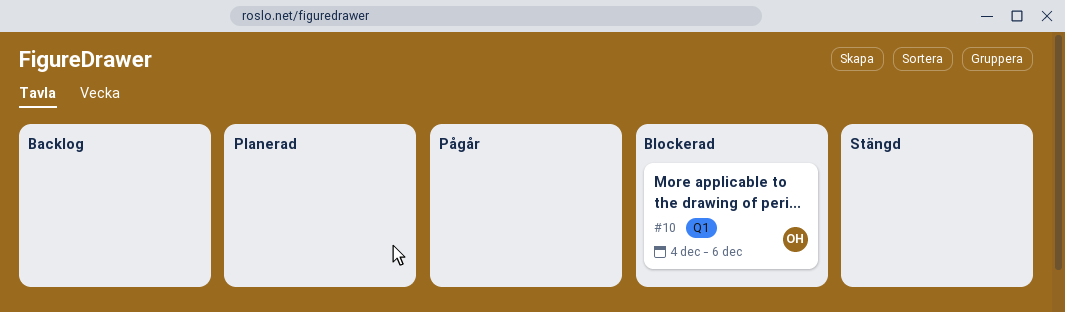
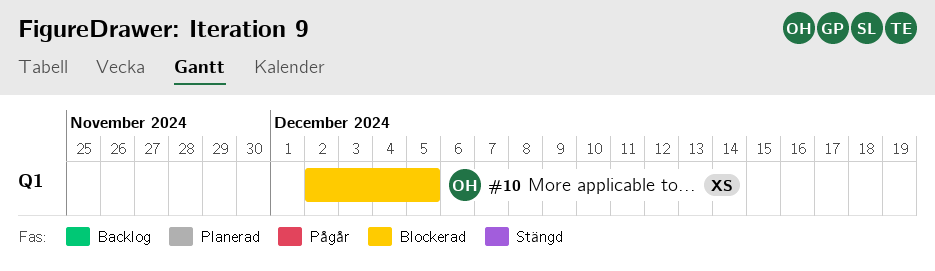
#10, start: Dec 4 -> Dec 2
#10, due: Dec 6 -> Dec 5

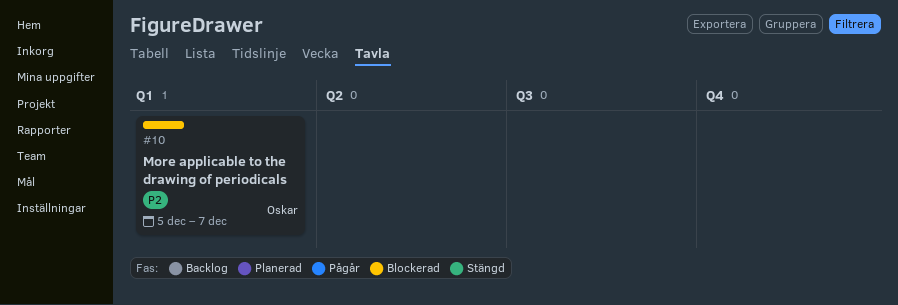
#10, start: Dec 2 -> Dec 5
#10, due: Dec 5 -> Dec 7

